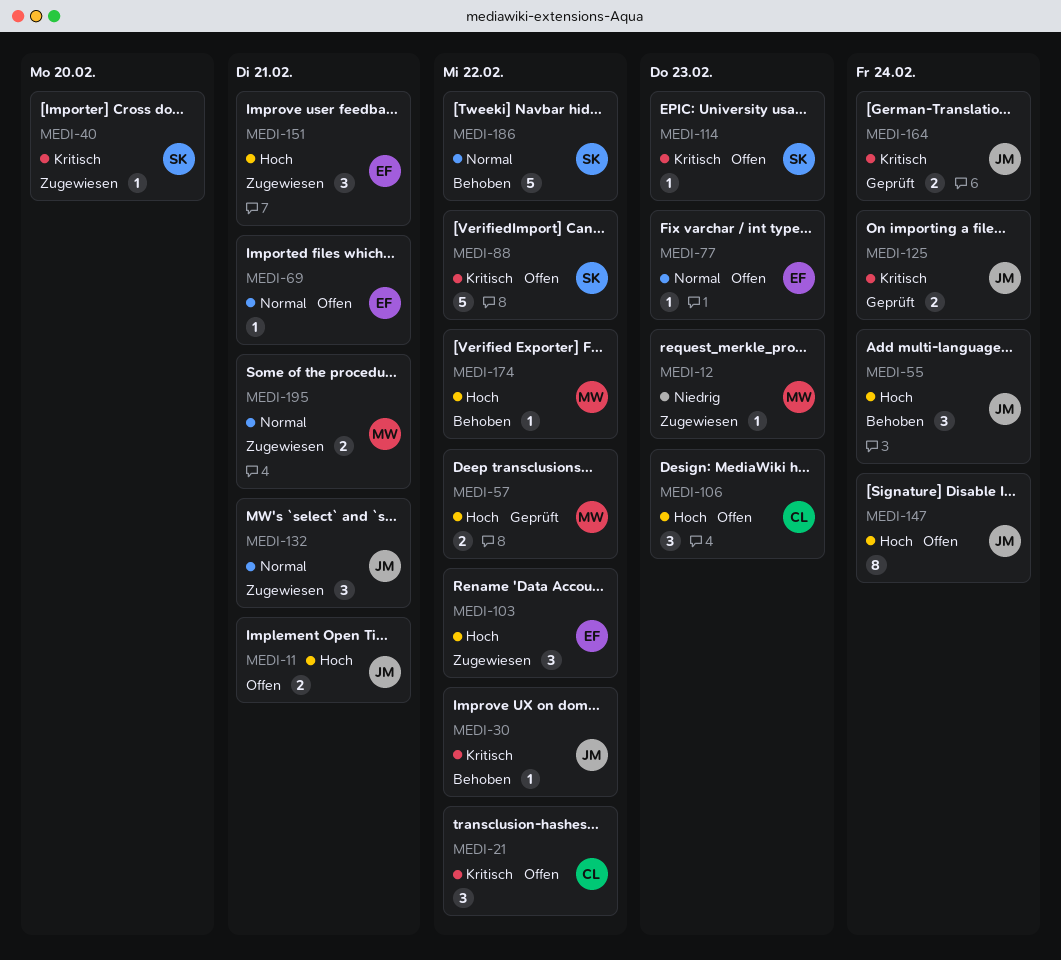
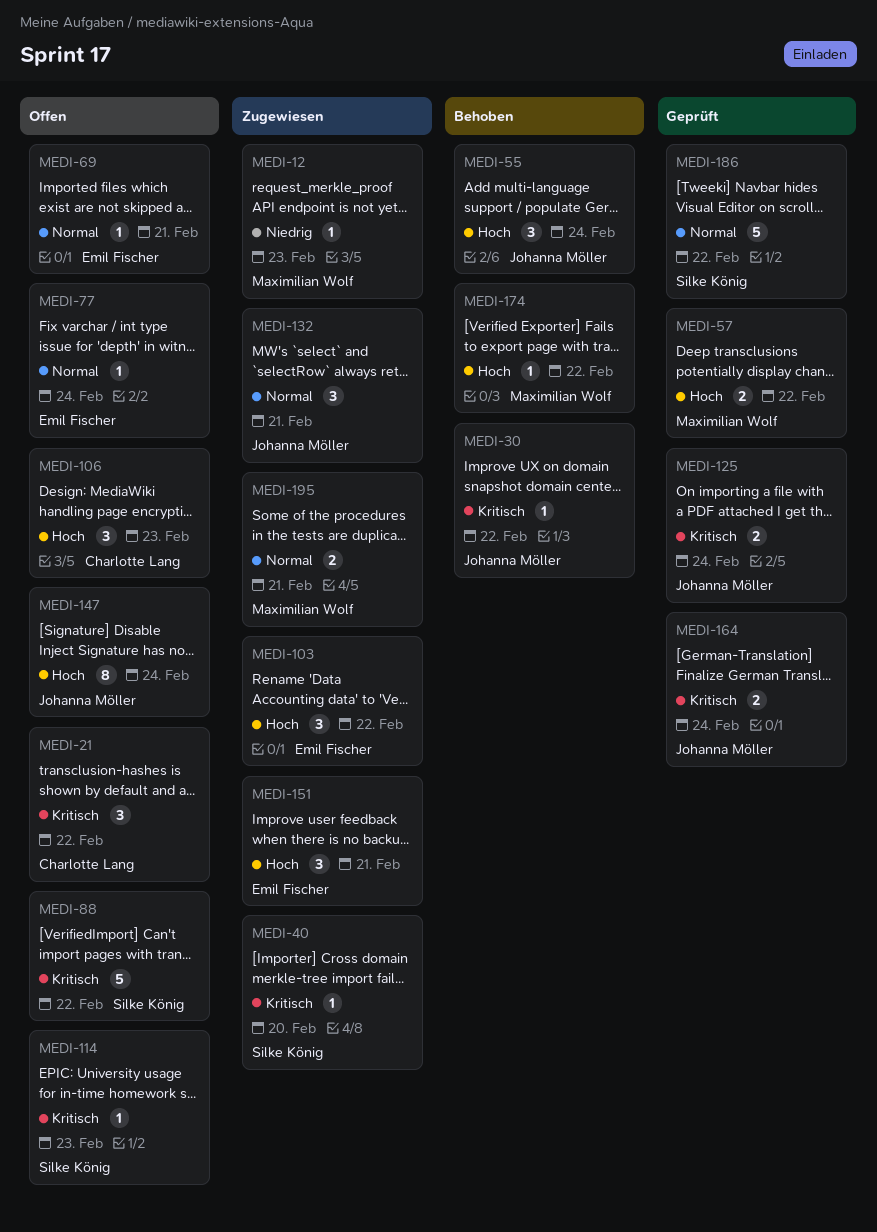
MEDI-11: present -> none
MEDI-77, due: Feb 23 -> Feb 24
MEDI-186, status: Behoben -> Geprüft

